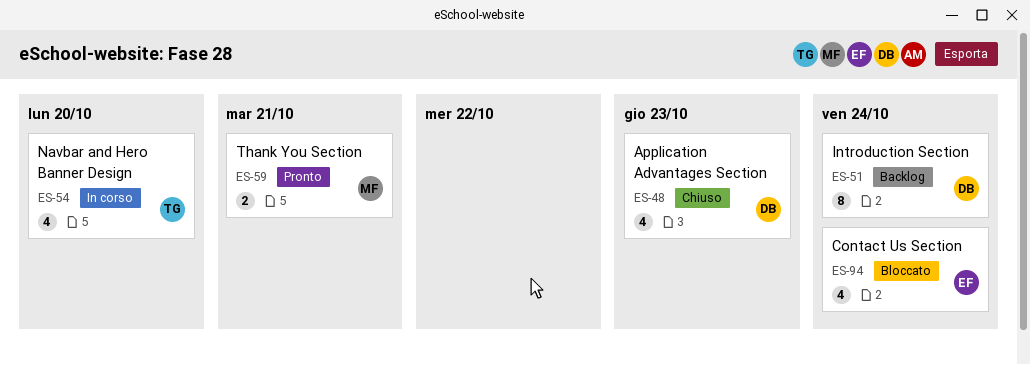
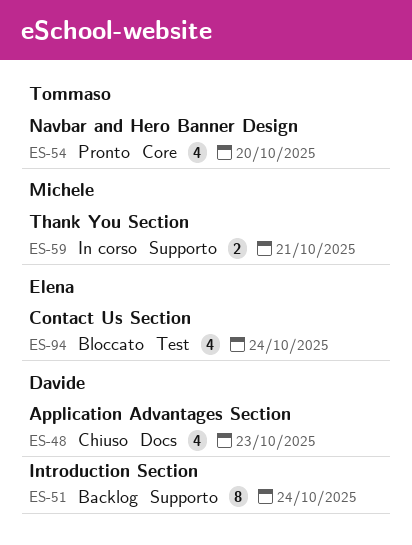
ES-54, status: In corso -> Pronto
ES-59, status: Pronto -> In corso

